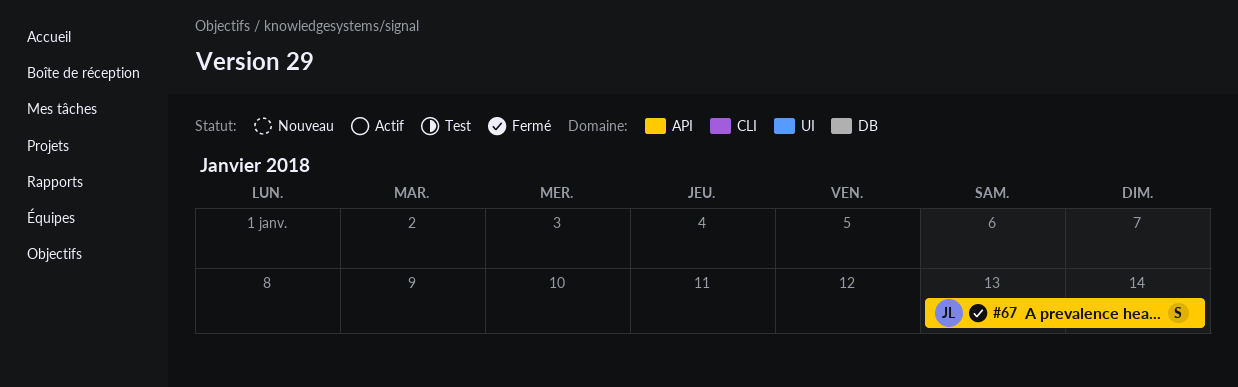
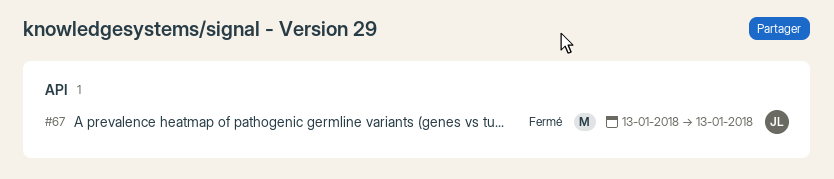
#67, estimate: S -> M
#67, due: Jan 14 -> Jan 13

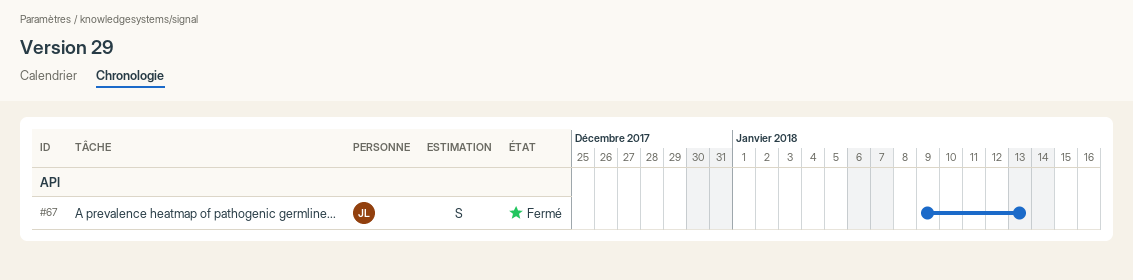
#67, estimate: M -> S
#67, start: Jan 13 -> Jan 9

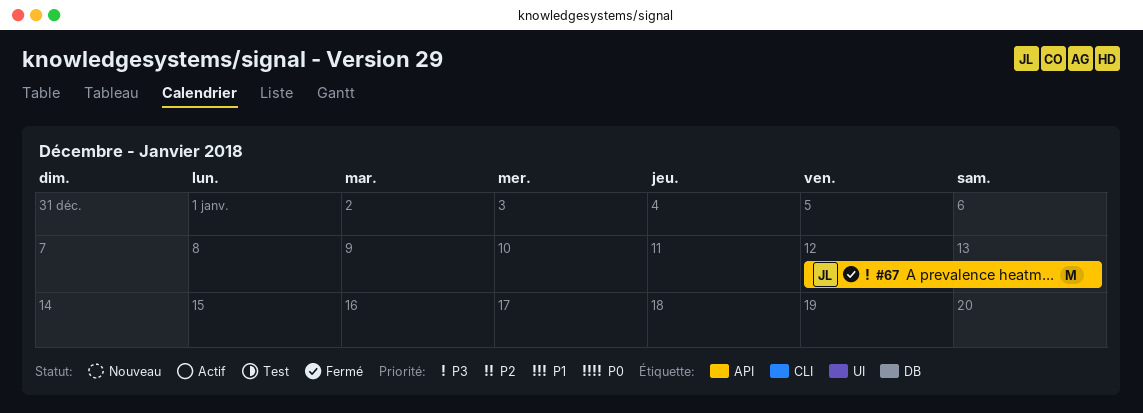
#67, estimate: S -> M
#67, start: Jan 9 -> Jan 12

